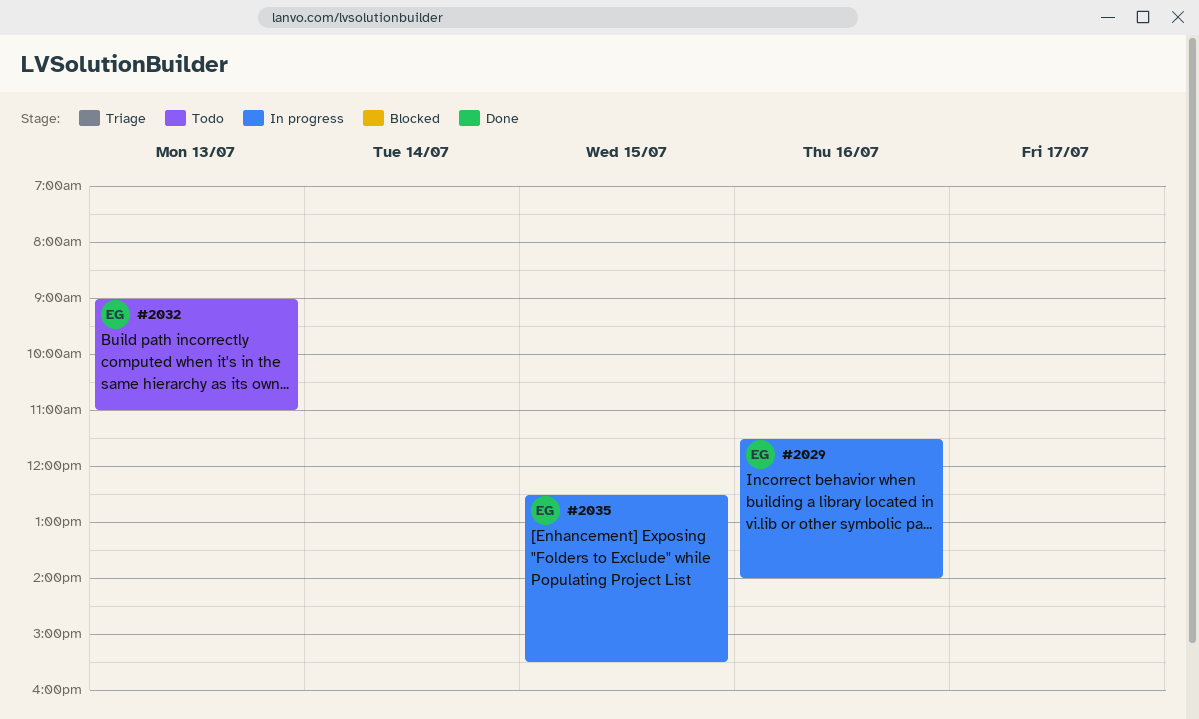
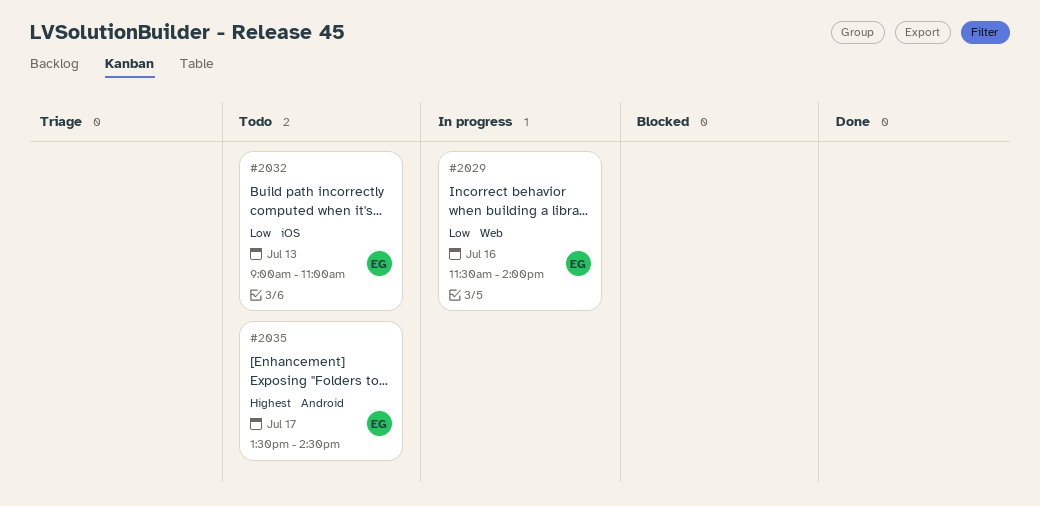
#2035, status: In progress -> Todo
#2035, day: Jul 15 -> Jul 17
#2035, begins: 12:30 -> 13:30
#2035, ends: 15:30 -> 14:30

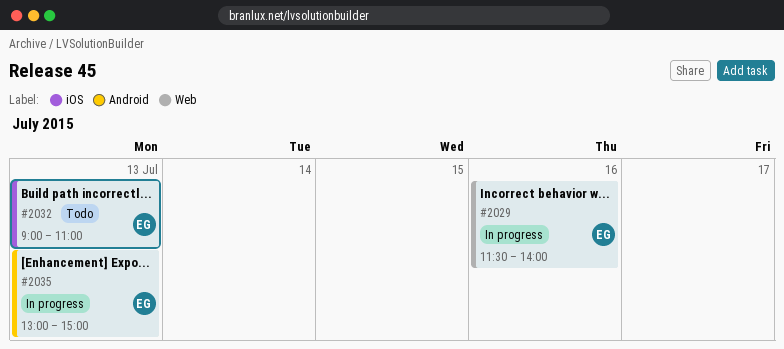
#2035, status: Todo -> In progress
#2035, day: Jul 17 -> Jul 13
#2035, begins: 13:30 -> 13:00
#2035, ends: 14:30 -> 15:00

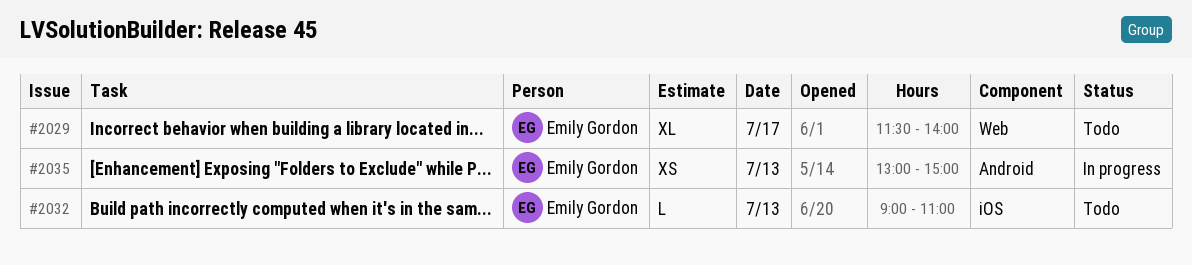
#2029, status: In progress -> Todo
#2029, day: Jul 16 -> Jul 17

